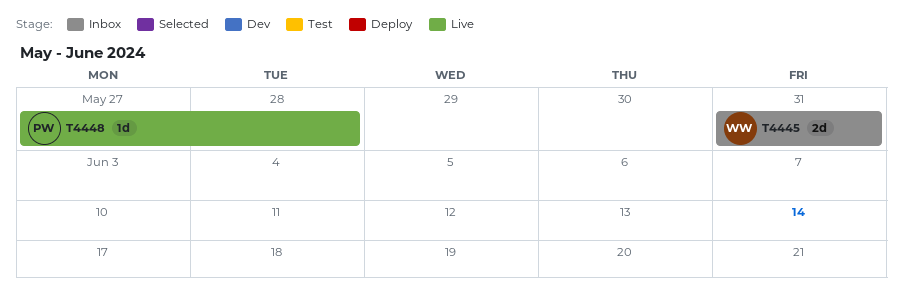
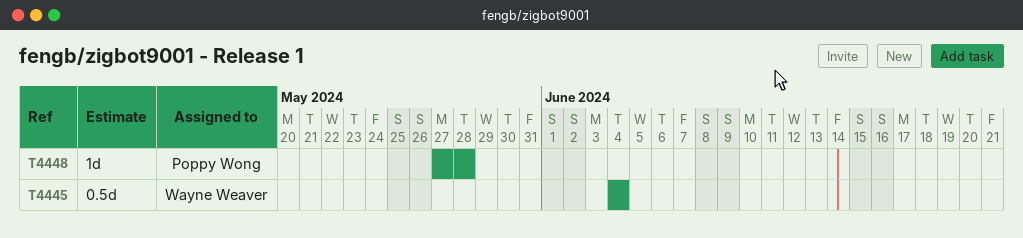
T4445, estimate: 2d -> 0.5d
T4445, start: May 31 -> Jun 4
T4445, due: May 31 -> Jun 4

